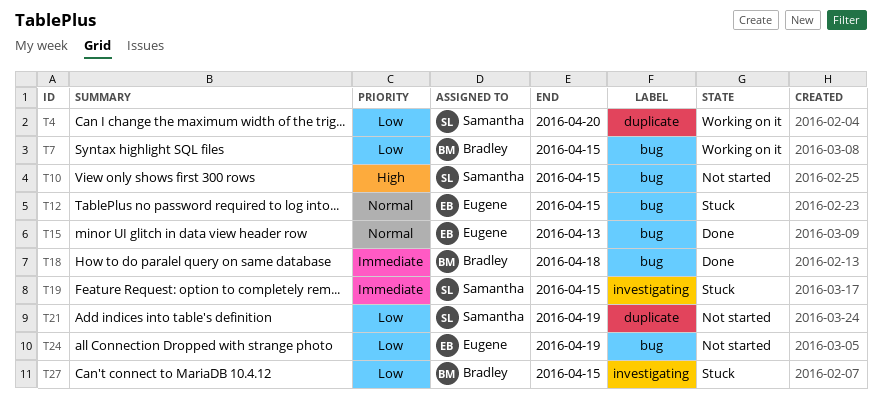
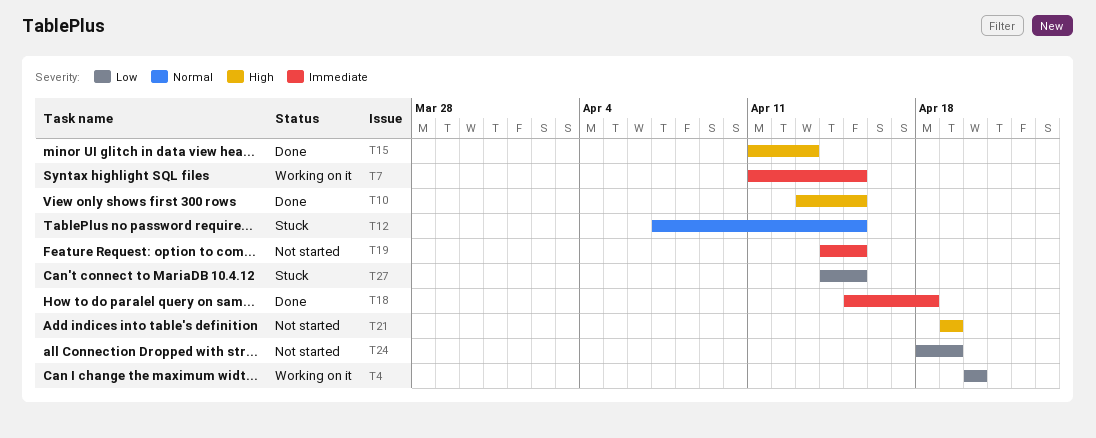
T7, priority: Low -> Immediate
T10, status: Not started -> Done
T15, priority: Normal -> High
T19, status: Stuck -> Not started
T21, priority: Low -> High

